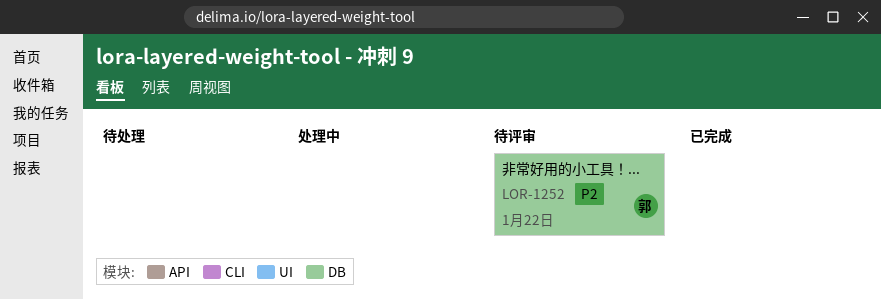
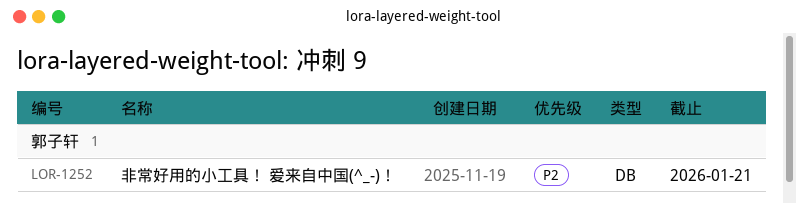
LOR-1252, due: Jan 22 -> Jan 21

